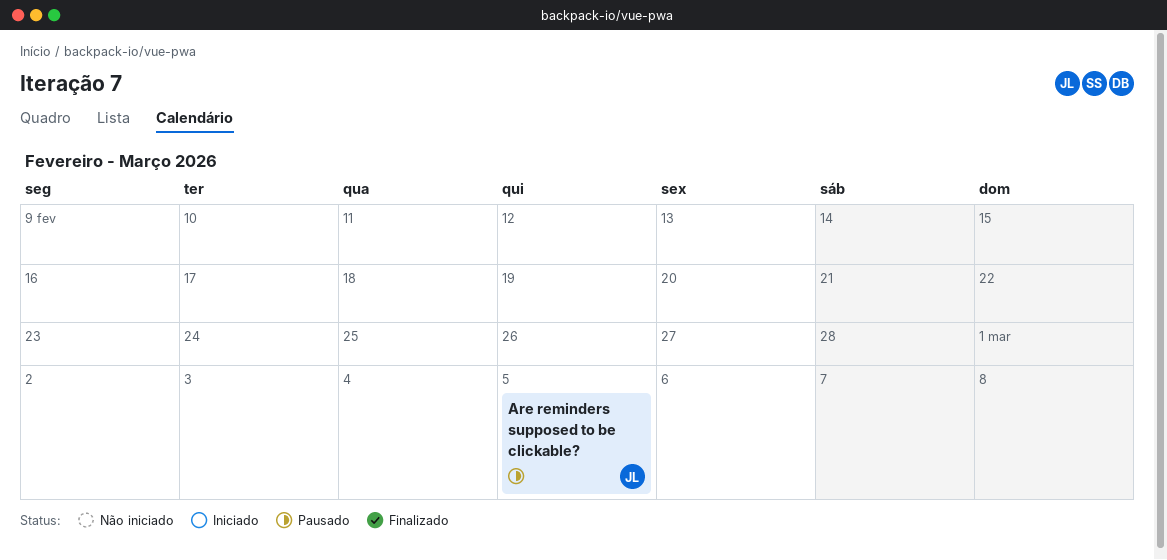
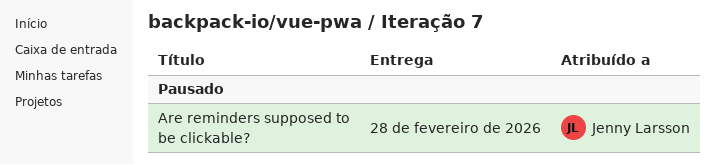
Are reminders supposed to be clickable?, due: Mar 5 -> Feb 28

